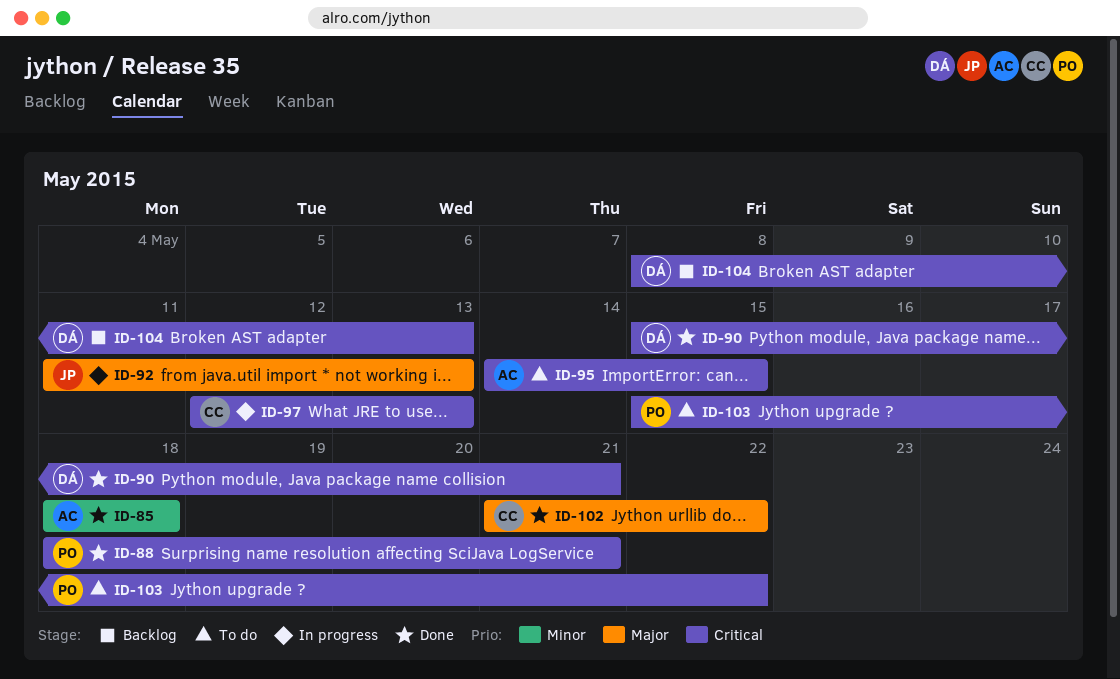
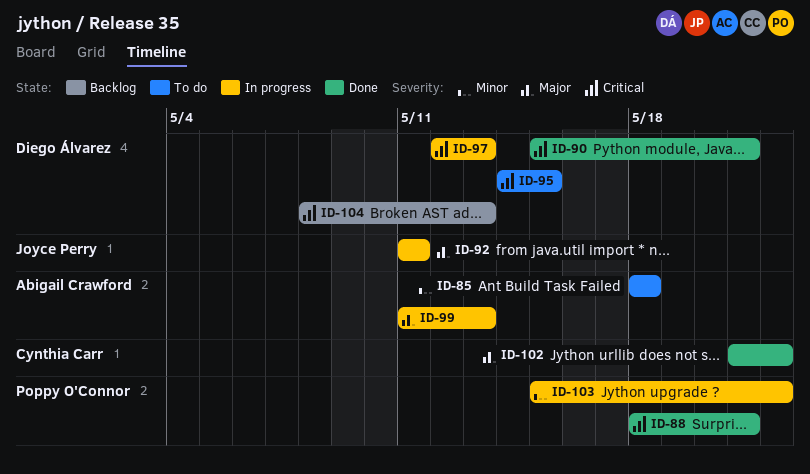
ID-85, status: Done -> To do
ID-92, due: May 13 -> May 11
ID-95, owner: Abigail Crawford -> Diego Álvarez
ID-97, owner: Cynthia Carr -> Diego Álvarez
ID-99: none -> present
ID-103, status: To do -> In progress
ID-103, priority: Critical -> Minor

